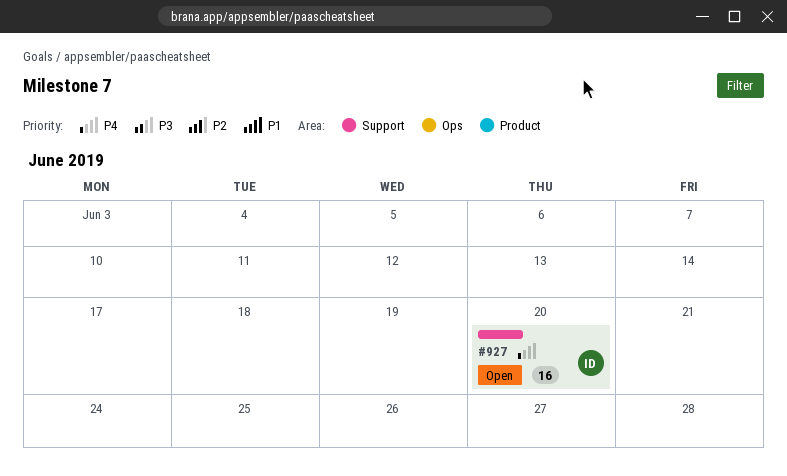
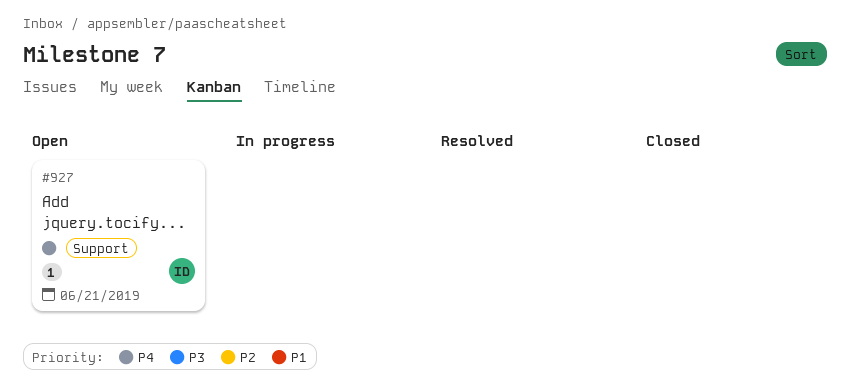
#927, estimate: 16 -> 1
#927, due: Jun 20 -> Jun 21

